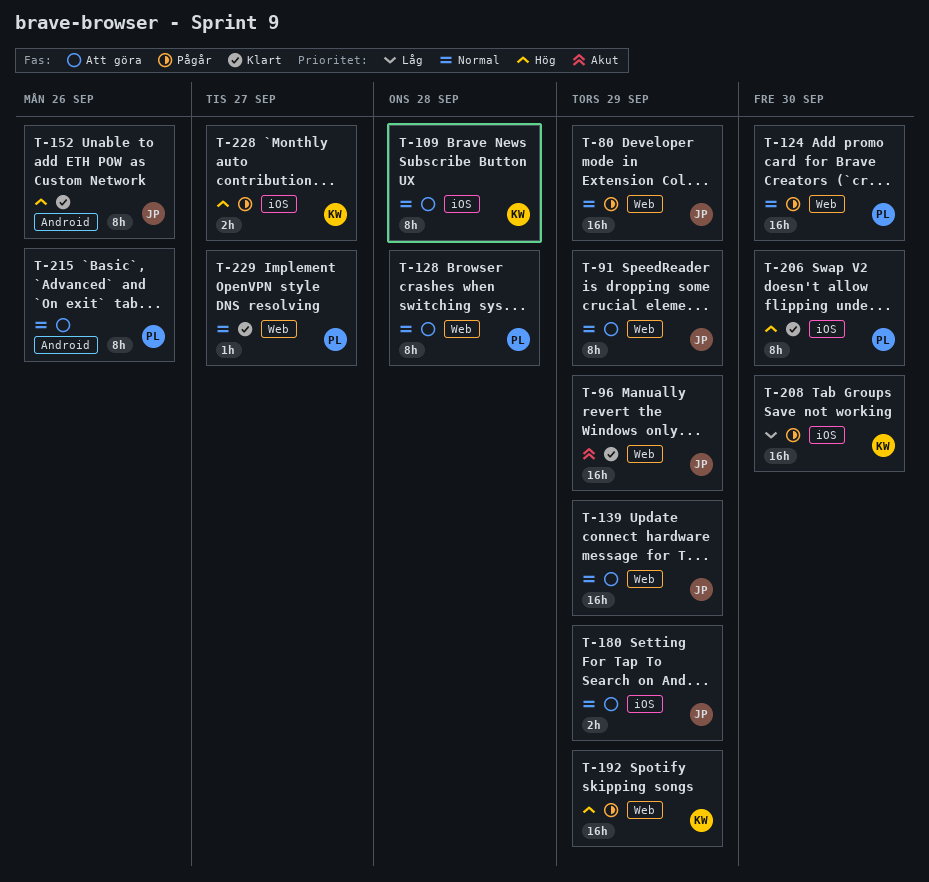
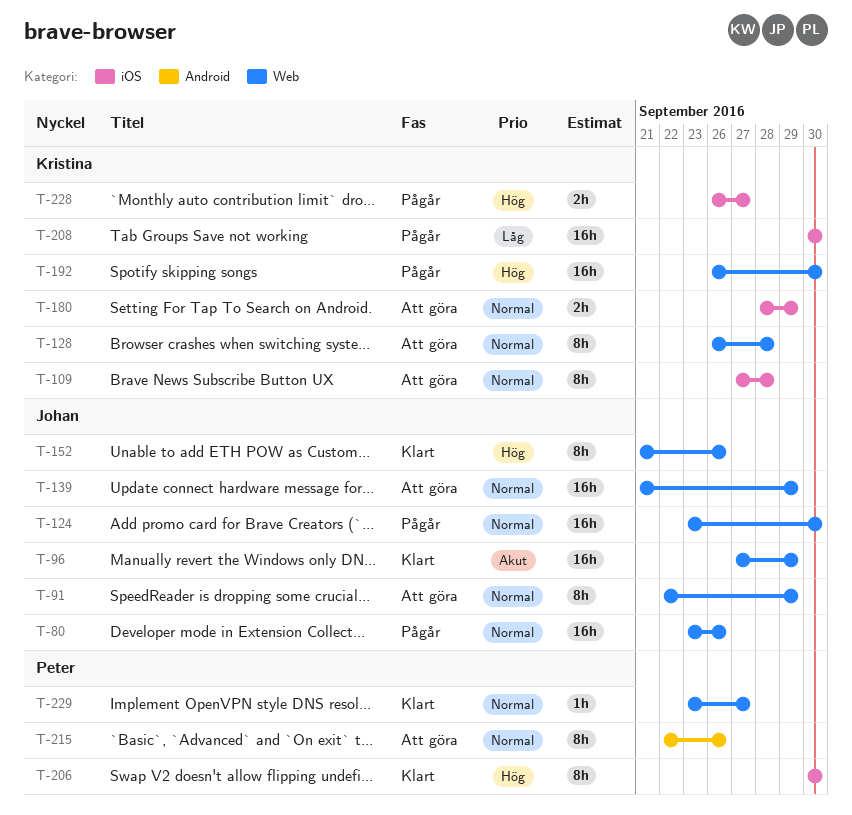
T-80, due: Sep 29 -> Sep 26
T-124, owner: Peter -> Johan
T-128, owner: Peter -> Kristina
T-152, label: Android -> Web
T-180, owner: Johan -> Kristina
T-192, due: Sep 29 -> Sep 30

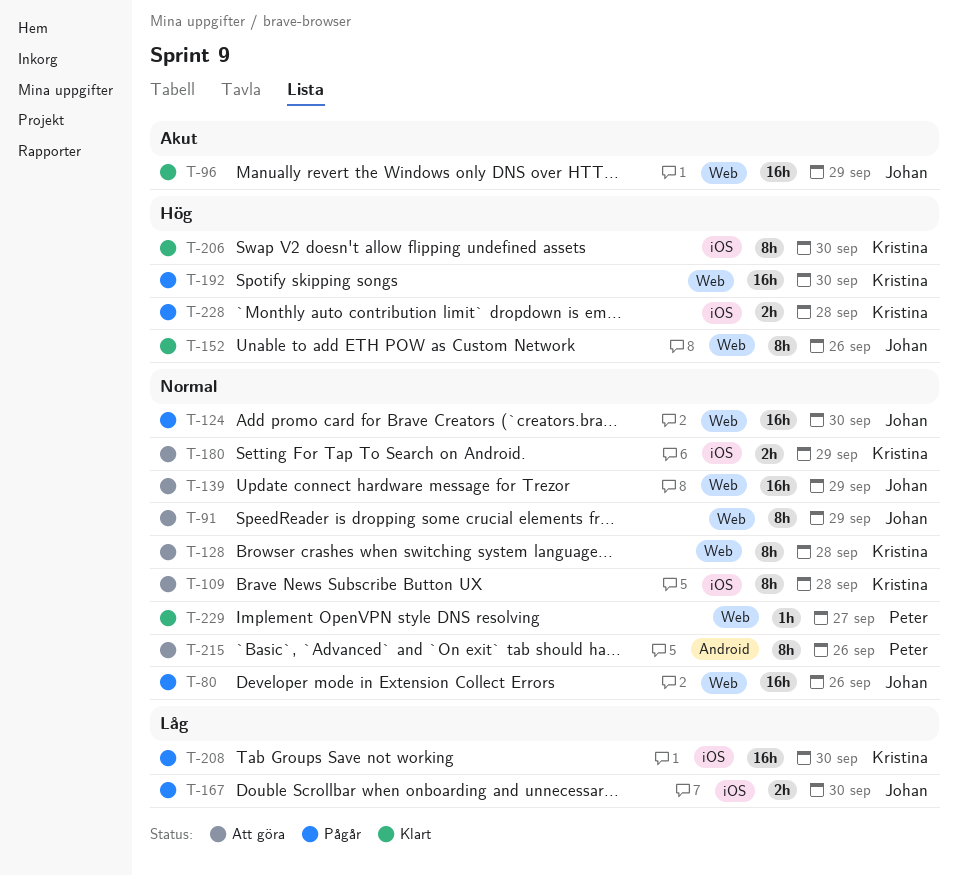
T-167: none -> present
T-206, owner: Peter -> Kristina
T-228, due: Sep 27 -> Sep 28

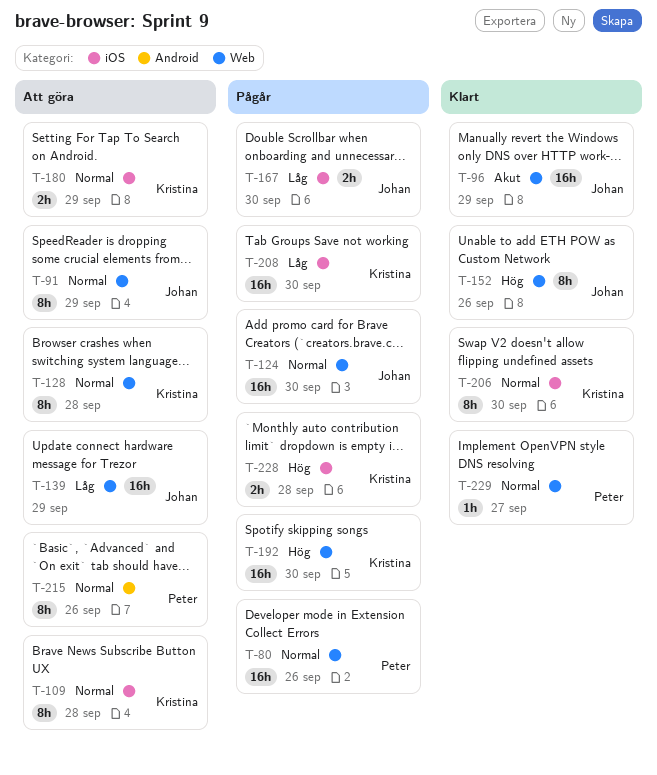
T-80, owner: Johan -> Peter
T-139, priority: Normal -> Låg
T-206, priority: Hög -> Normal

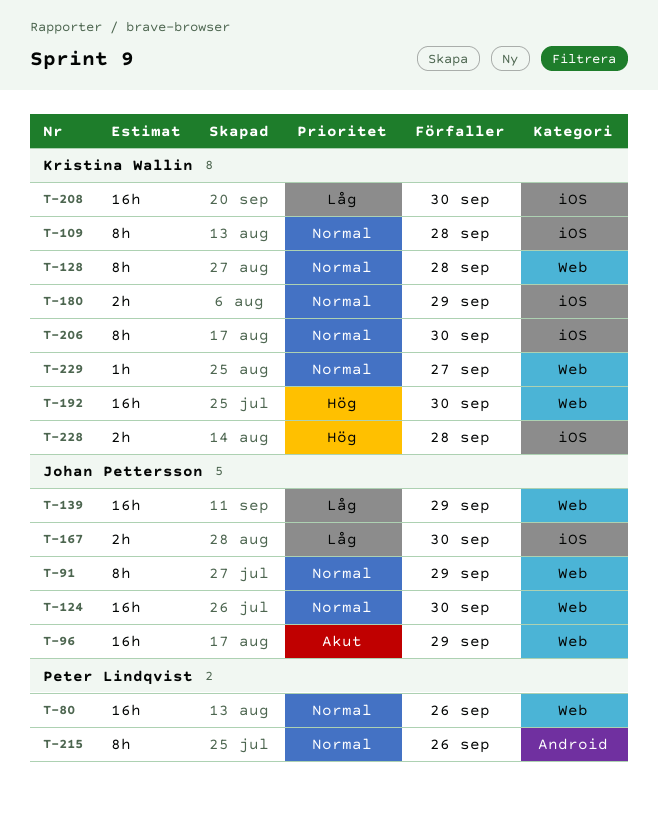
T-152: present -> none
T-229, owner: Peter Lindqvist -> Kristina Wallin

